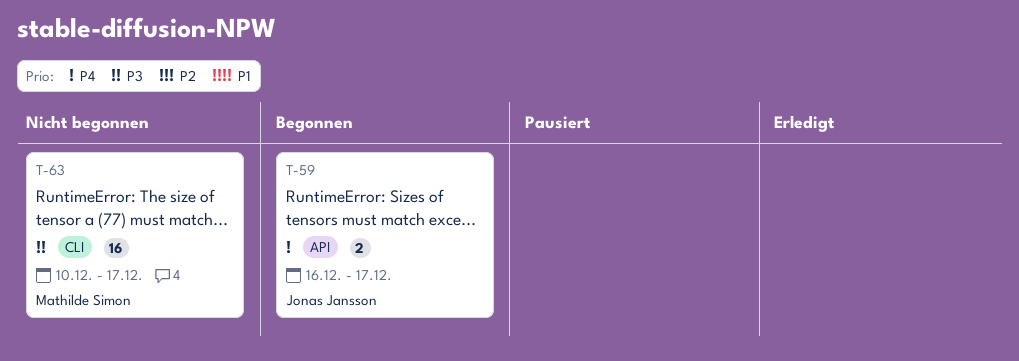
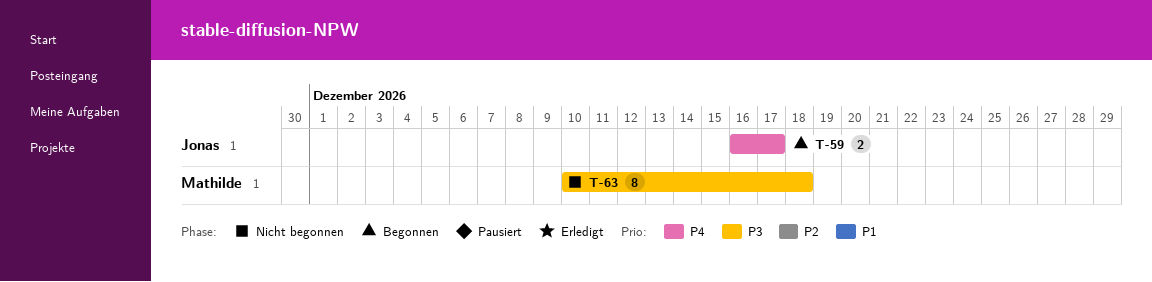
T-63, estimate: 16 -> 8
T-63, due: Dec 17 -> Dec 18

